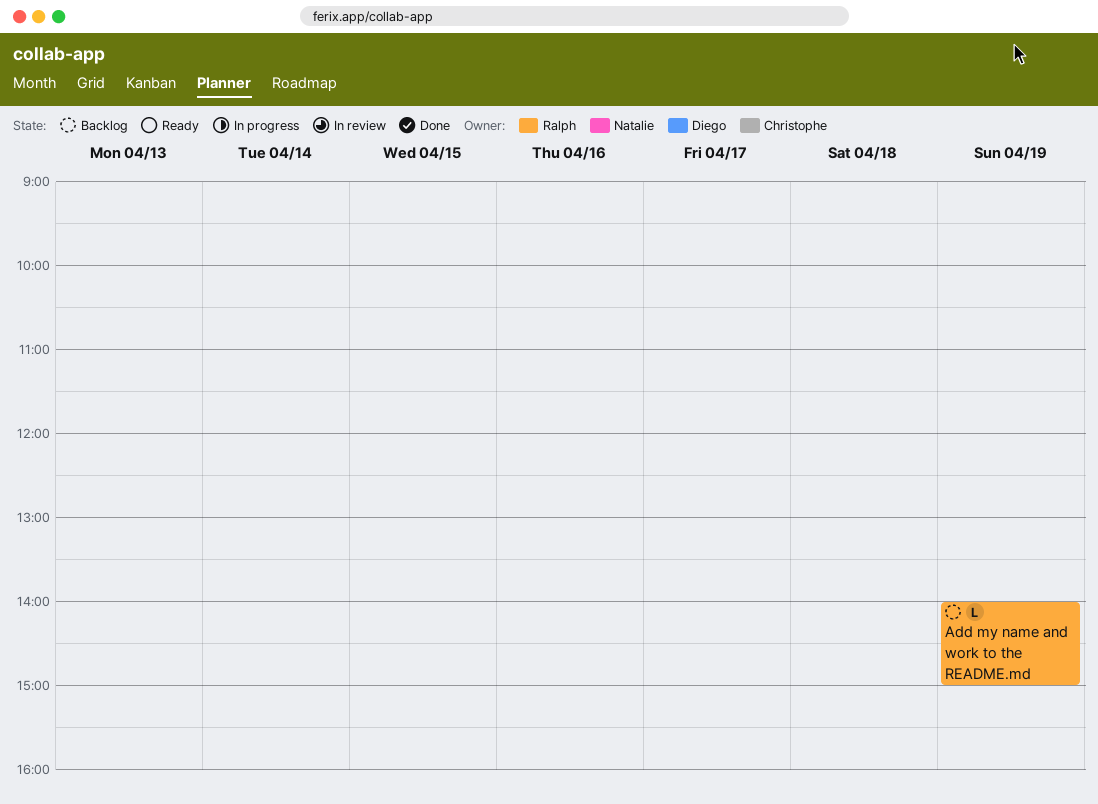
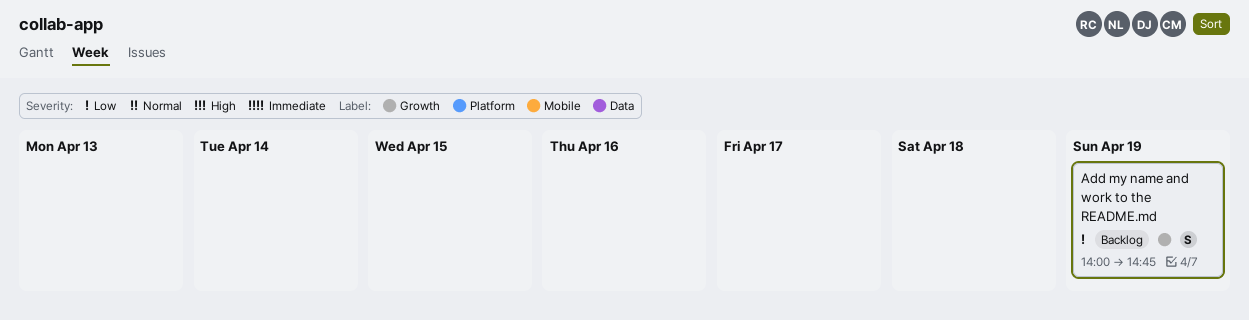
Add my name and work to the README.md, estimate: L -> S
Add my name and work to the README.md, ends: 15:00 -> 14:45

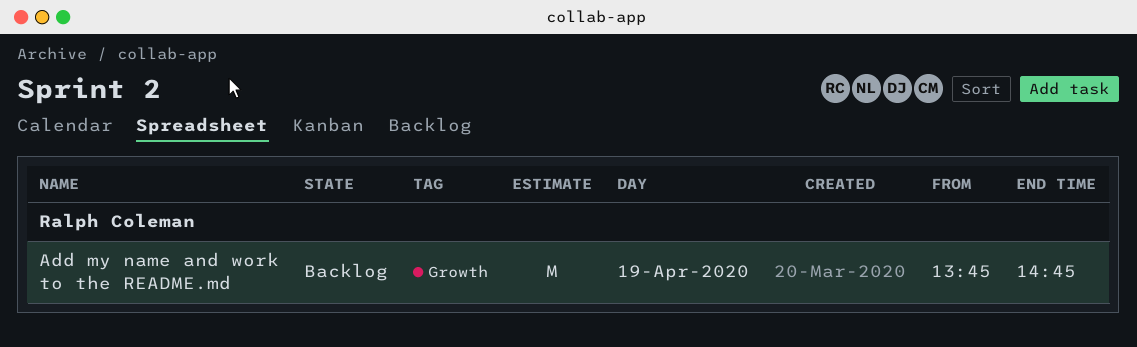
Add my name and work to the README.md, estimate: S -> M
Add my name and work to the README.md, begins: 14:00 -> 13:45

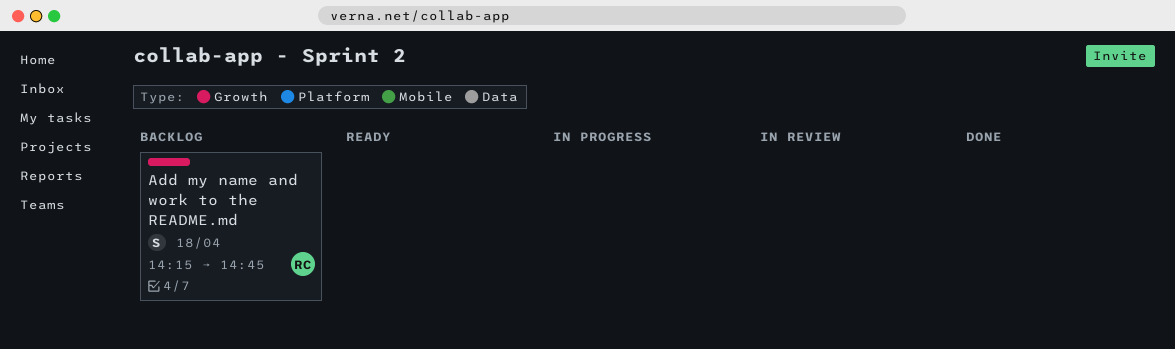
Add my name and work to the README.md, estimate: M -> S
Add my name and work to the README.md, day: Apr 19 -> Apr 18
Add my name and work to the README.md, begins: 13:45 -> 14:15

